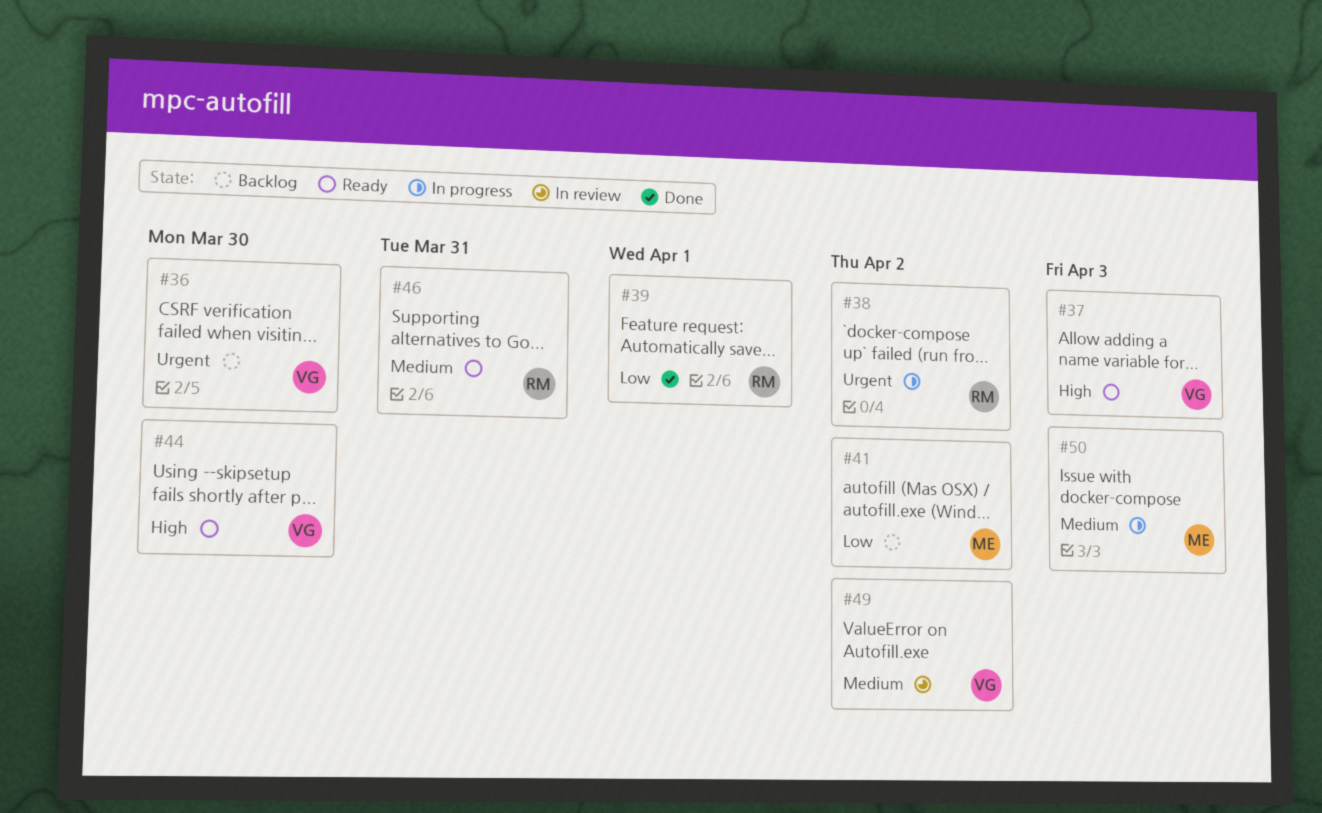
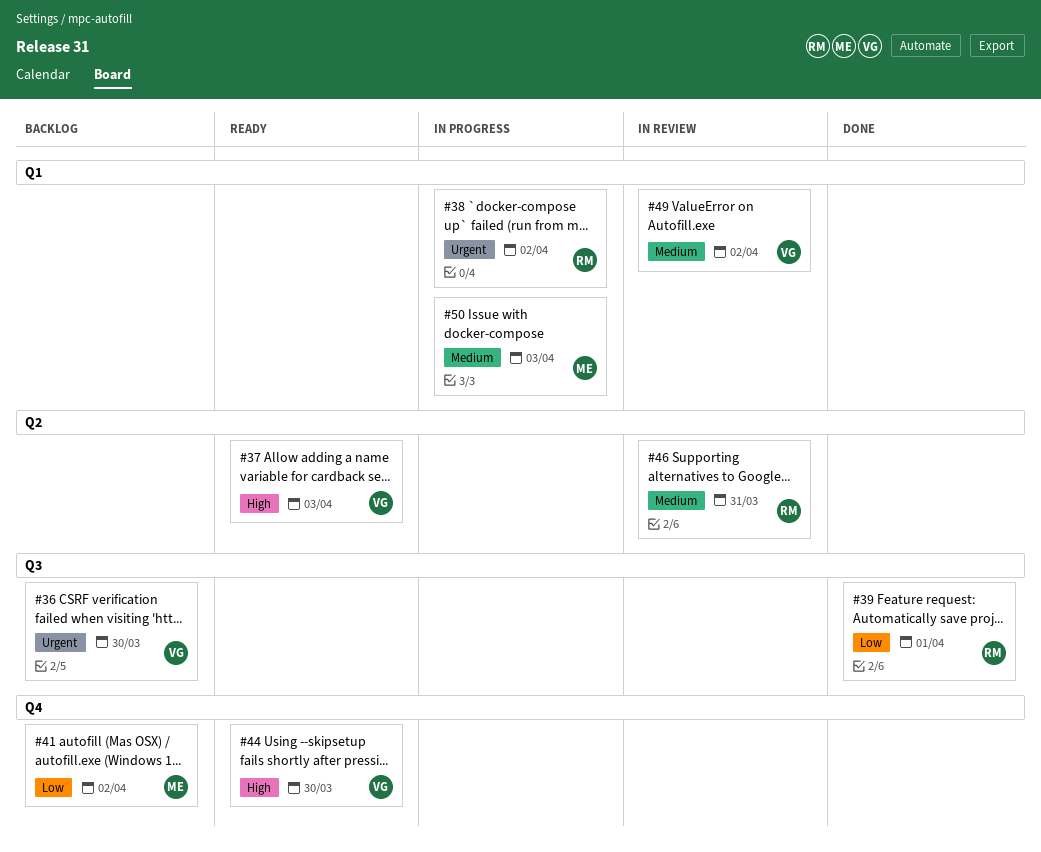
#46, status: Ready -> In review

